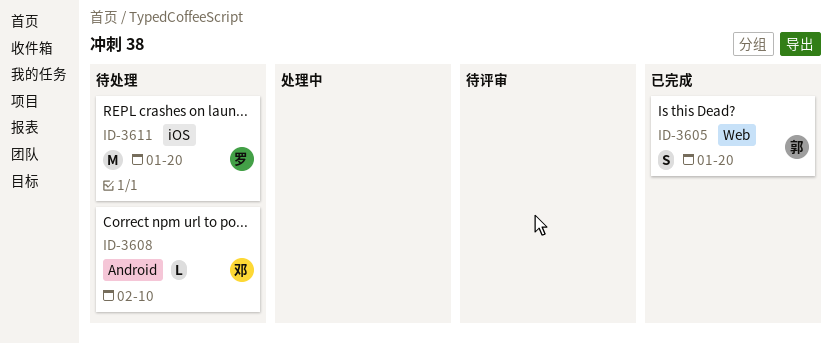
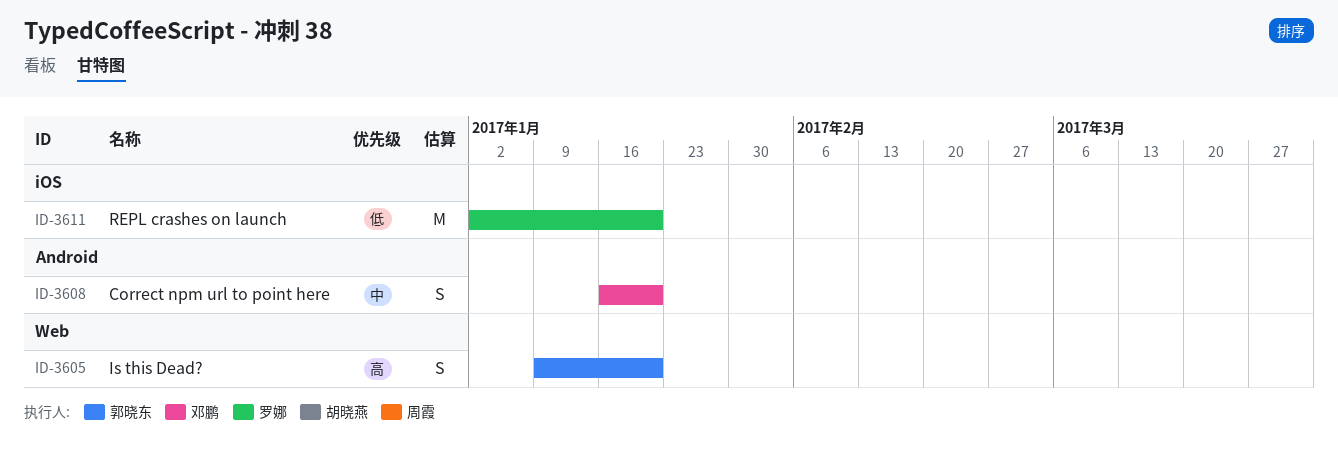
ID-3608, estimate: L -> S
ID-3608, due: Feb 10 -> Jan 20

